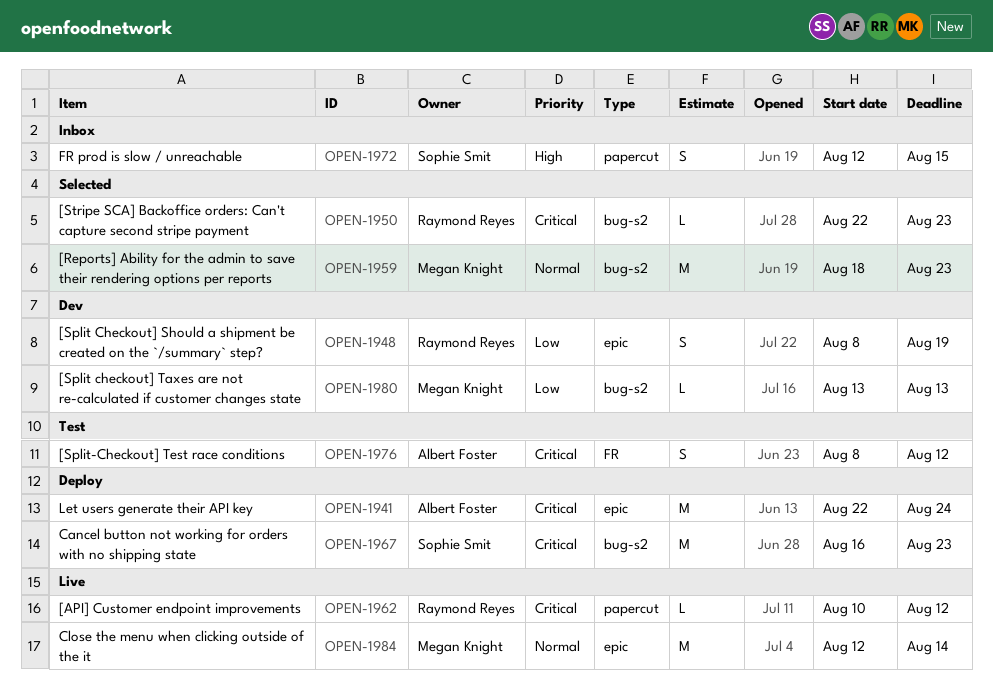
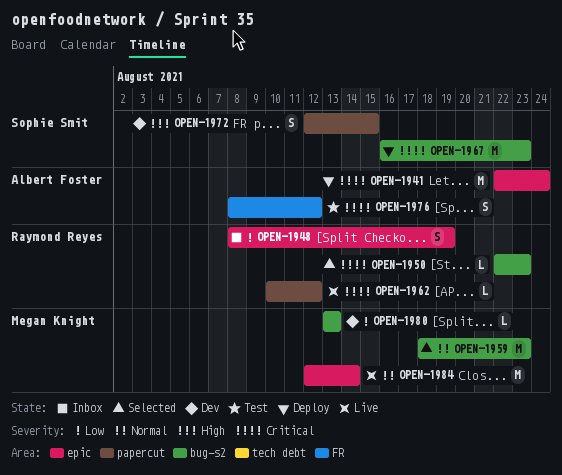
OPEN-1948, status: Dev -> Inbox
OPEN-1972, status: Inbox -> Dev

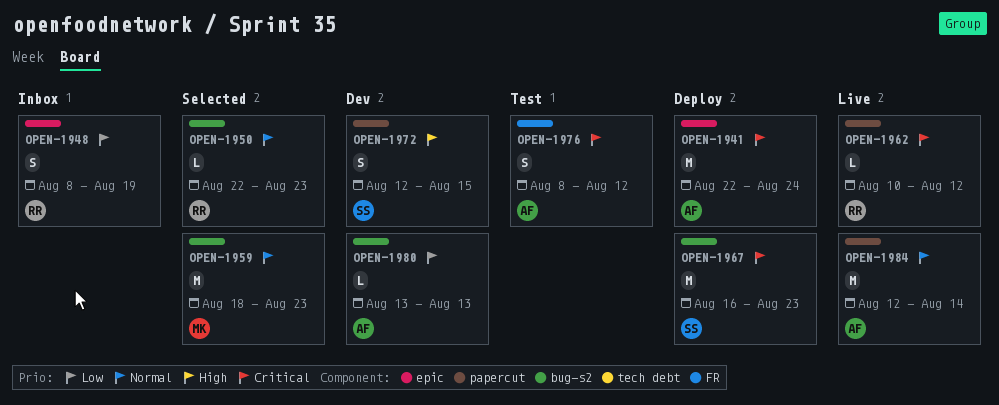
OPEN-1950, priority: Critical -> Normal
OPEN-1980, owner: Megan Knight -> Albert Foster
OPEN-1984, owner: Megan Knight -> Albert Foster
OPEN-1984, label: epic -> papercut

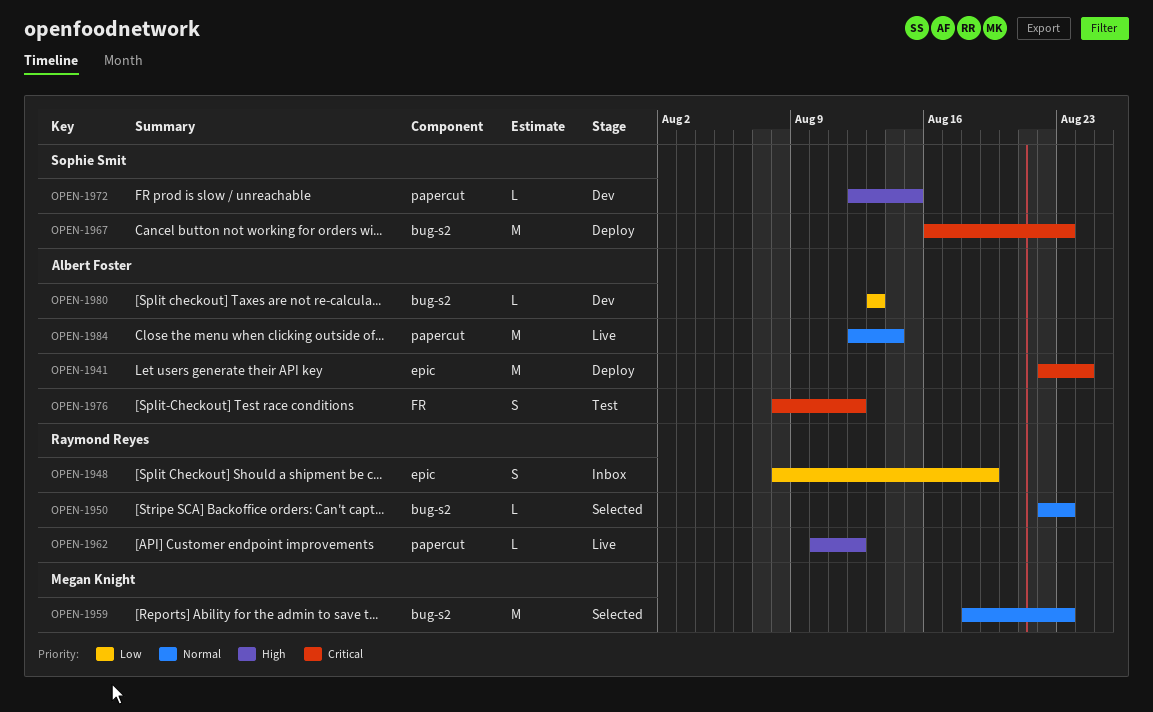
OPEN-1962, priority: Critical -> High
OPEN-1972, estimate: S -> L

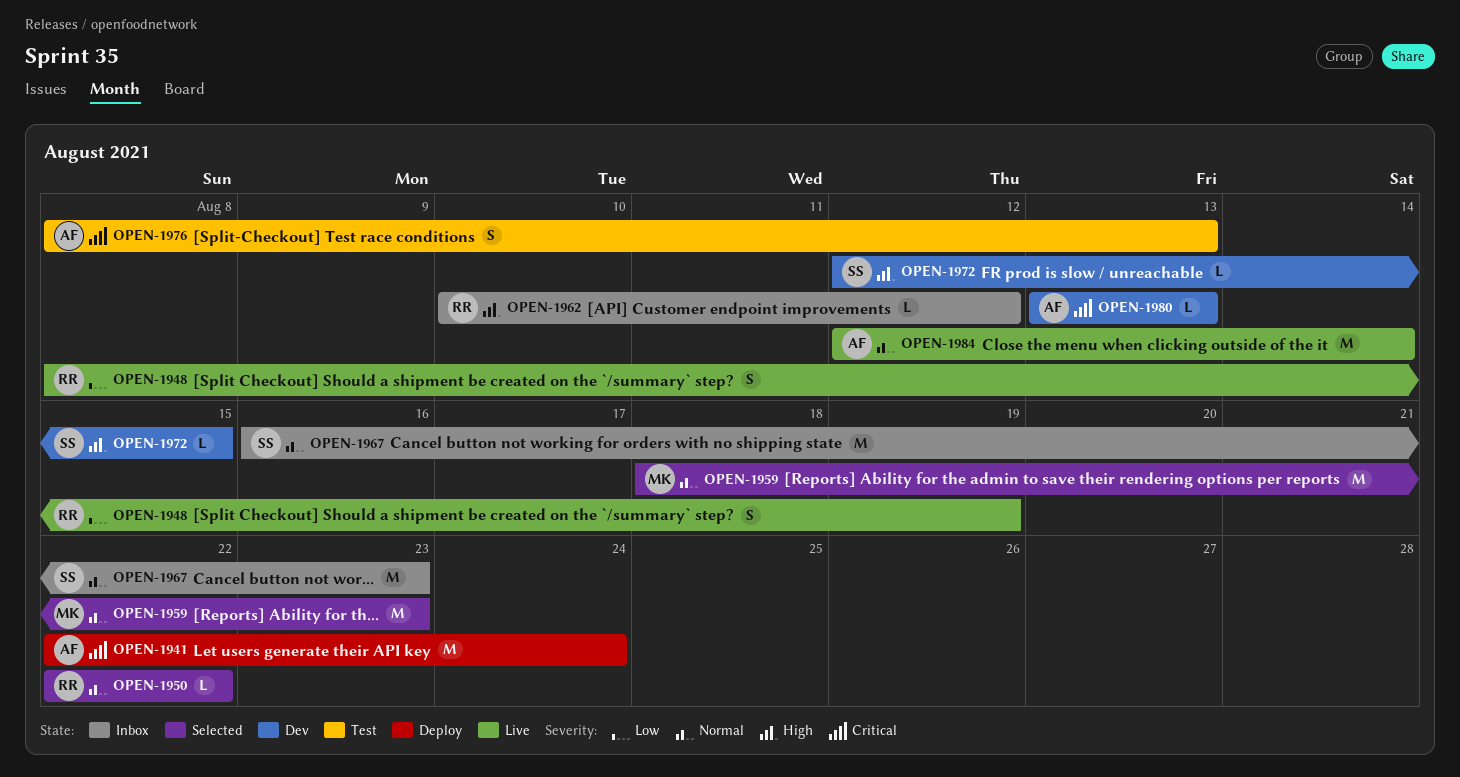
OPEN-1948, status: Inbox -> Live
OPEN-1950, due: Aug 23 -> Aug 22
OPEN-1962, status: Live -> Inbox
OPEN-1967, status: Deploy -> Inbox
OPEN-1967, priority: Critical -> Normal
OPEN-1976, due: Aug 12 -> Aug 13
OPEN-1980, priority: Low -> Critical

